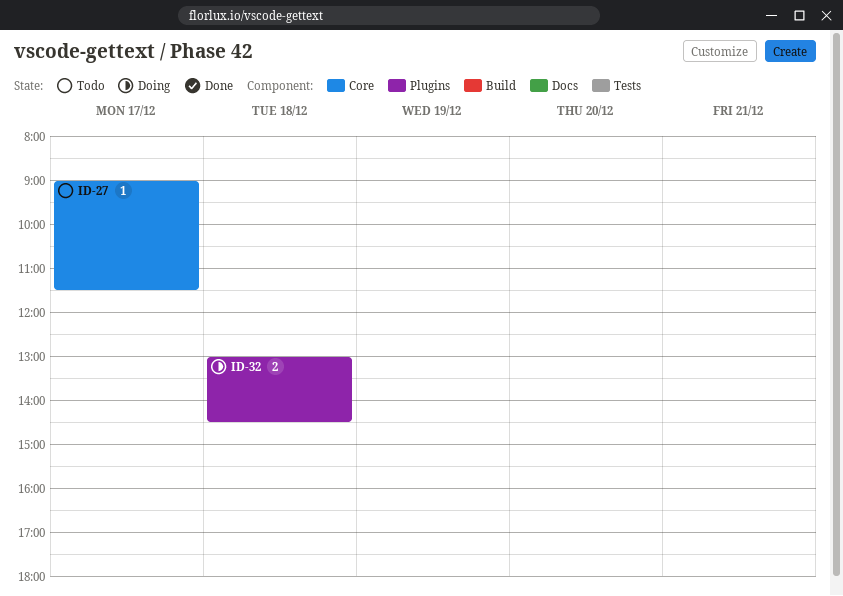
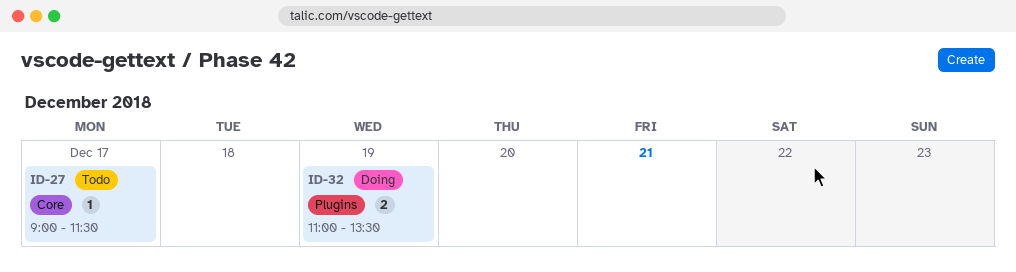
ID-32, day: Dec 18 -> Dec 19
ID-32, begins: 13:00 -> 11:00
ID-32, ends: 14:30 -> 13:30

